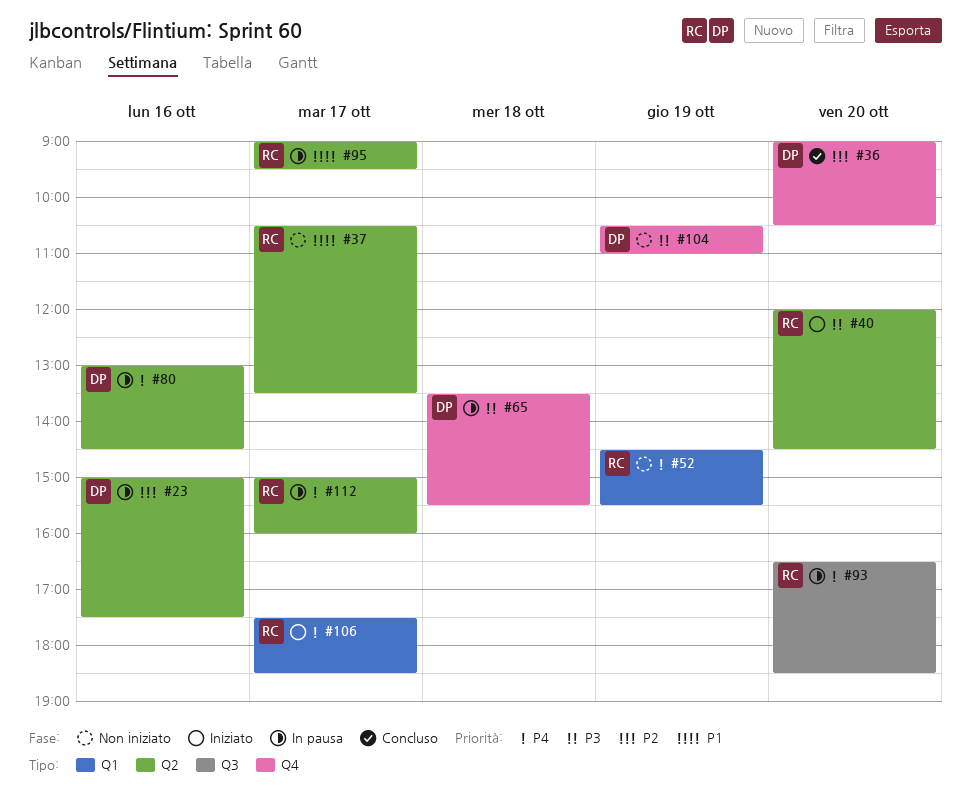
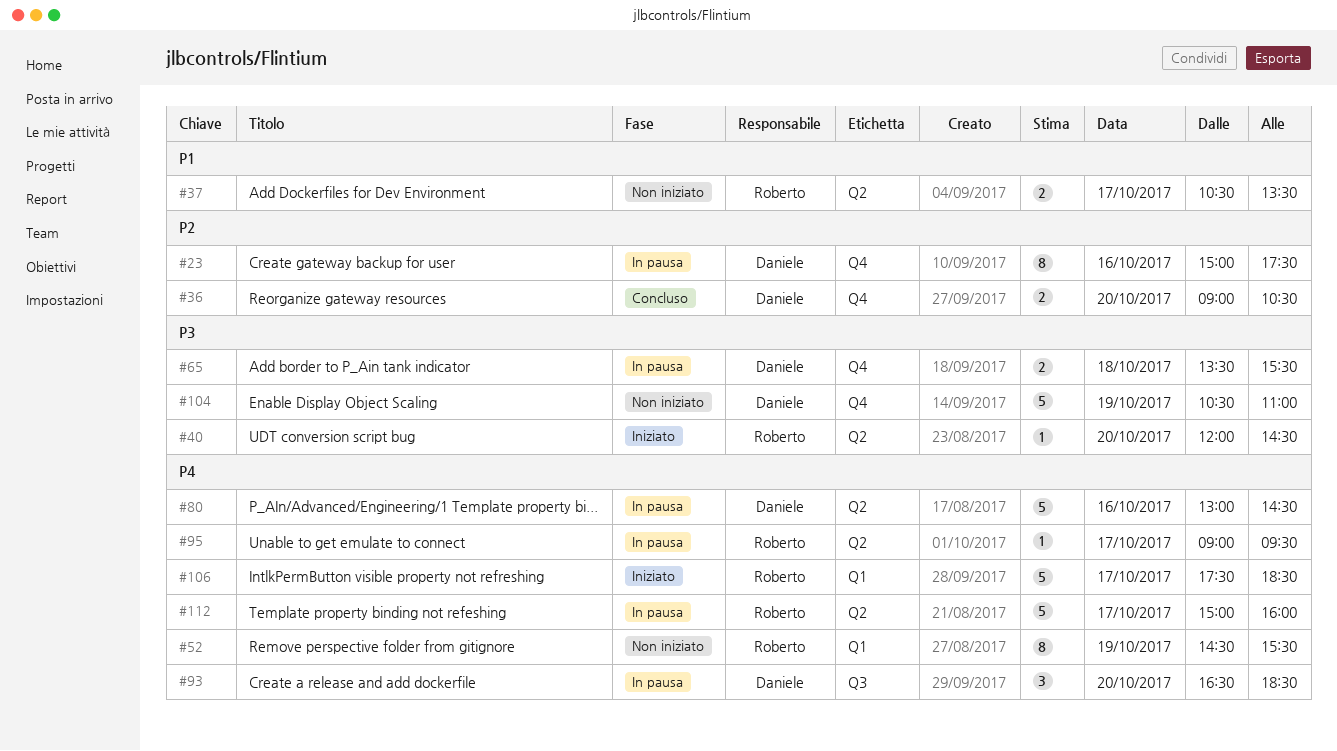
#23, label: Q2 -> Q4
#93, owner: Roberto -> Daniele
#95, priority: P1 -> P4

